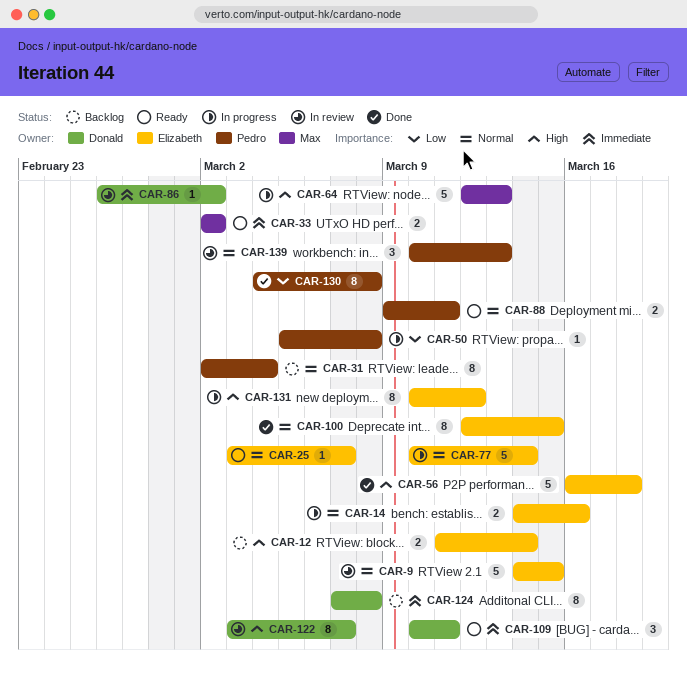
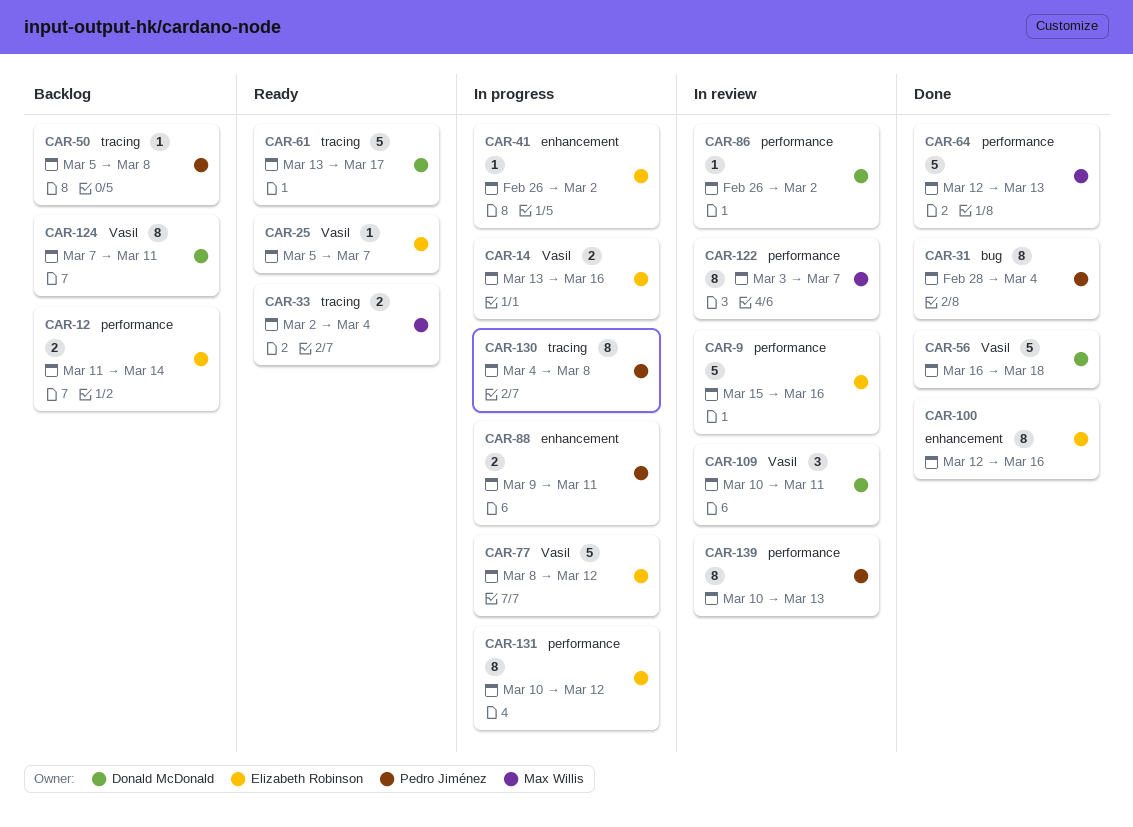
CAR-9, start: Mar 14 -> Mar 15
CAR-9, due: Mar 15 -> Mar 16
CAR-14, start: Mar 14 -> Mar 13
CAR-25, start: Mar 3 -> Mar 5
CAR-31, status: Backlog -> Done
CAR-31, start: Mar 2 -> Feb 28
CAR-33, due: Mar 2 -> Mar 4
CAR-41: none -> present
CAR-50, status: In progress -> Backlog
CAR-56, owner: Elizabeth Robinson -> Donald McDonald
CAR-61: none -> present
CAR-64, status: In progress -> Done
CAR-77, start: Mar 10 -> Mar 8
CAR-77, due: Mar 14 -> Mar 12
CAR-88, status: Ready -> In progress
CAR-100, due: Mar 15 -> Mar 16
CAR-109, status: Ready -> In review
CAR-122, owner: Donald McDonald -> Max Willis
CAR-124, due: Mar 8 -> Mar 11
CAR-130, status: Done -> In progress
CAR-139, estimate: 3 -> 8

